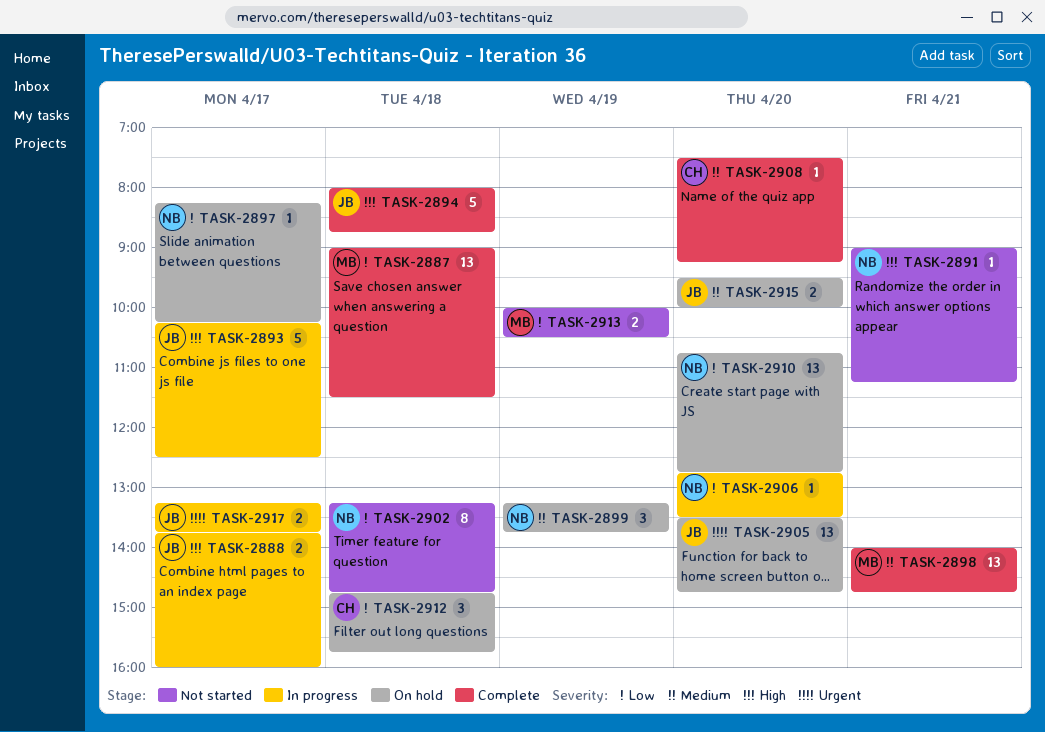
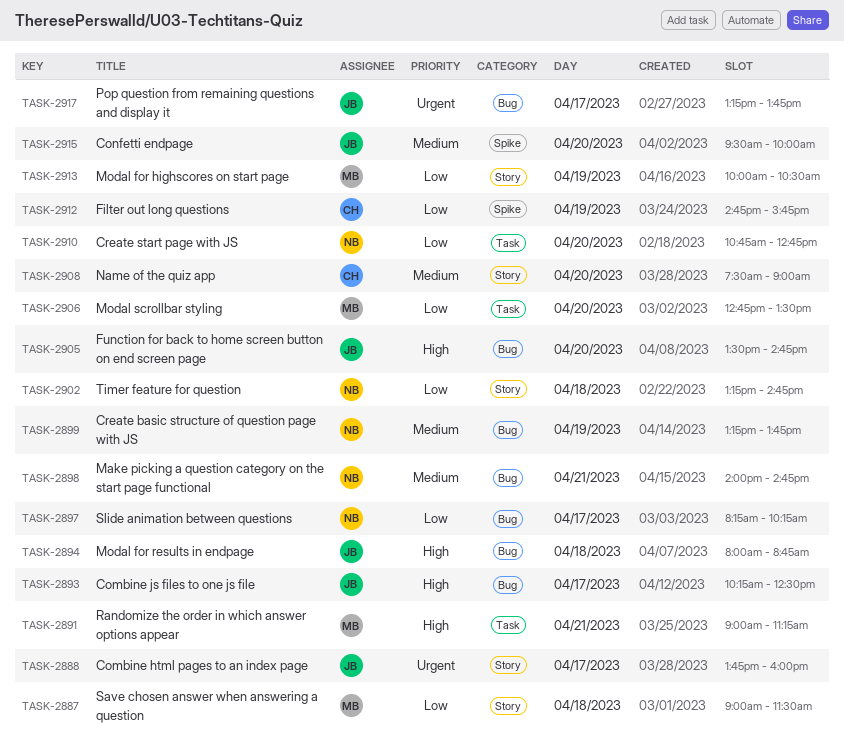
TASK-2888, priority: High -> Urgent
TASK-2891, owner: NB -> MB
TASK-2898, owner: MB -> NB
TASK-2905, priority: Urgent -> High
TASK-2906, owner: NB -> MB
TASK-2908, ends: 09:15 -> 09:00
TASK-2912, day: Apr 18 -> Apr 19

